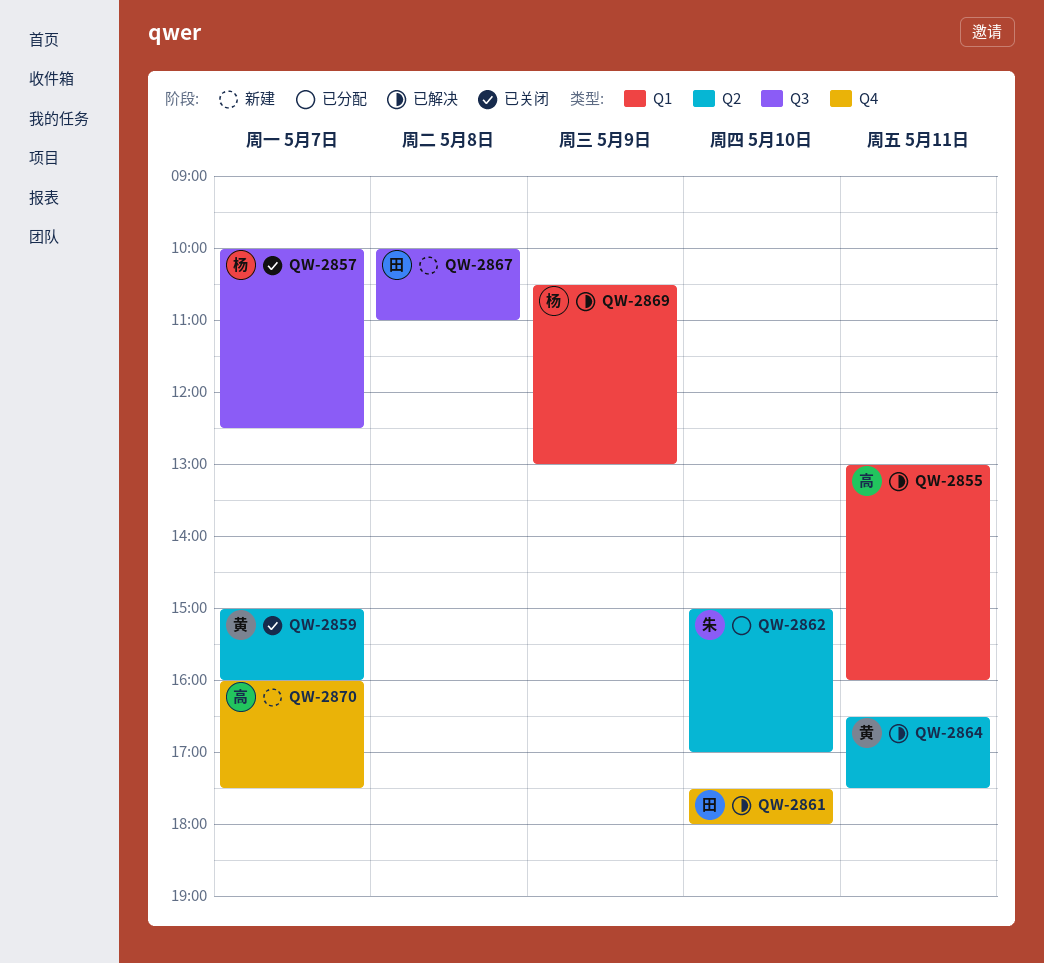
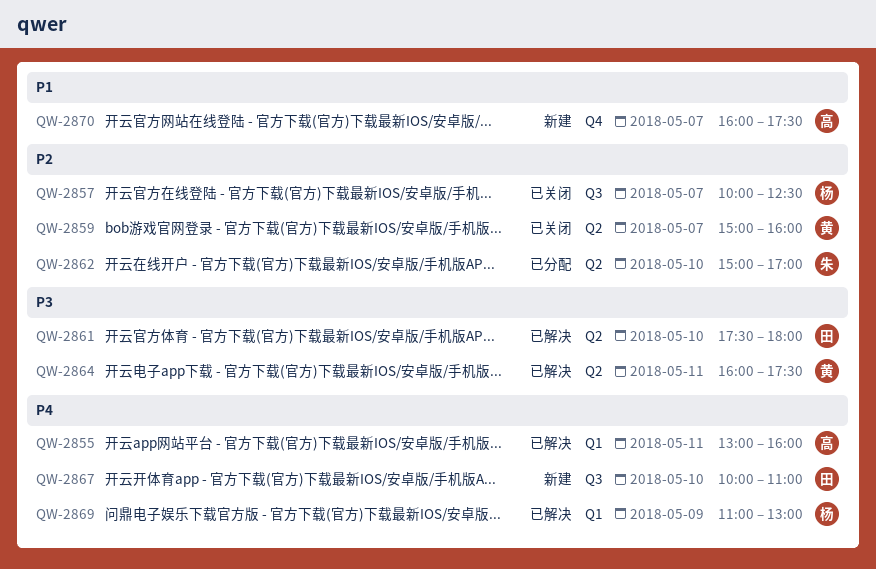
QW-2861, label: Q4 -> Q2
QW-2864, begins: 16:30 -> 16:00
QW-2867, day: May 8 -> May 10
QW-2869, begins: 10:30 -> 11:00

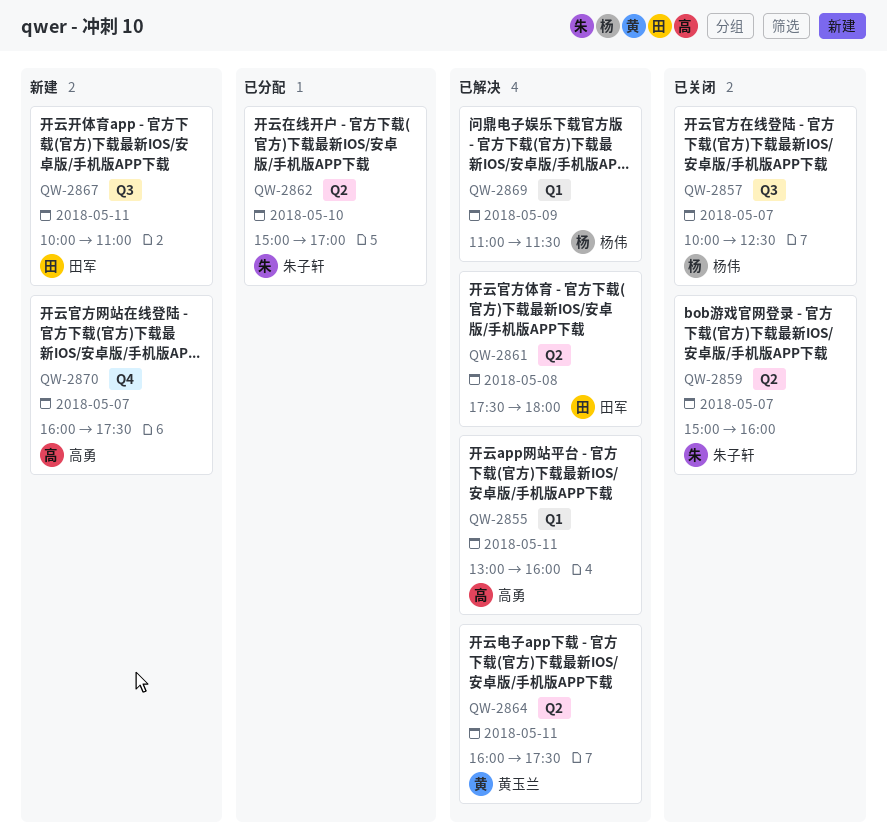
QW-2859, owner: 黄玉兰 -> 朱子轩
QW-2861, day: May 10 -> May 8
QW-2867, day: May 10 -> May 11
QW-2869, ends: 13:00 -> 11:30

